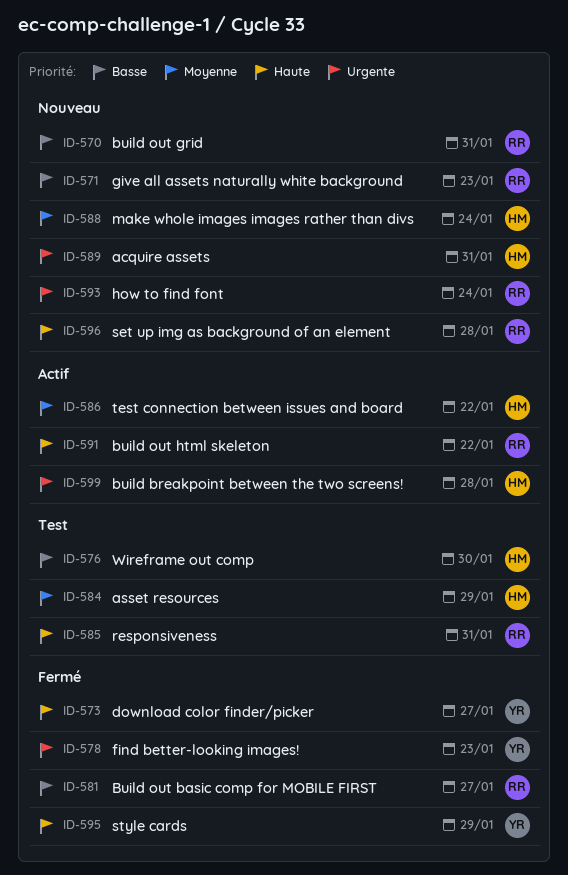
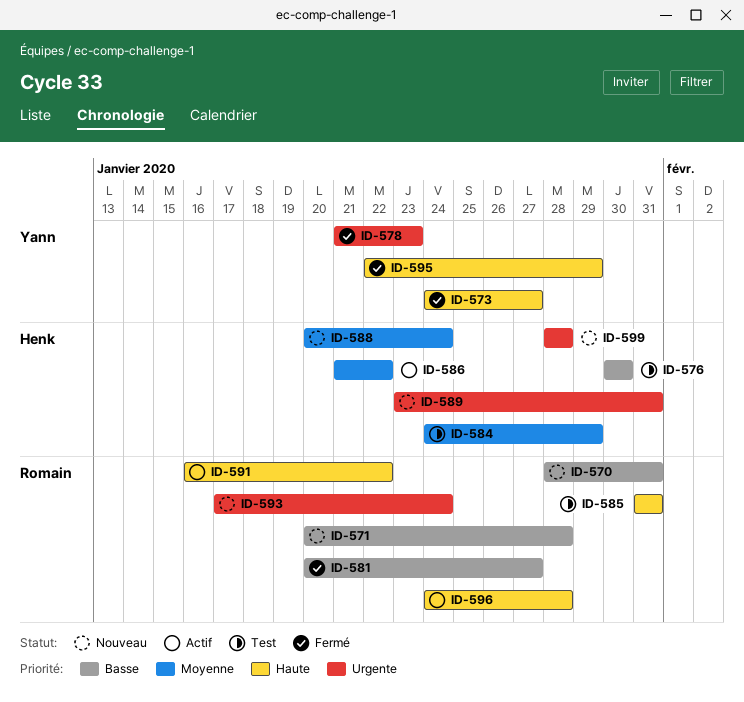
ID-571, due: Jan 23 -> Jan 28
ID-596, status: Nouveau -> Actif
ID-599, status: Actif -> Nouveau

